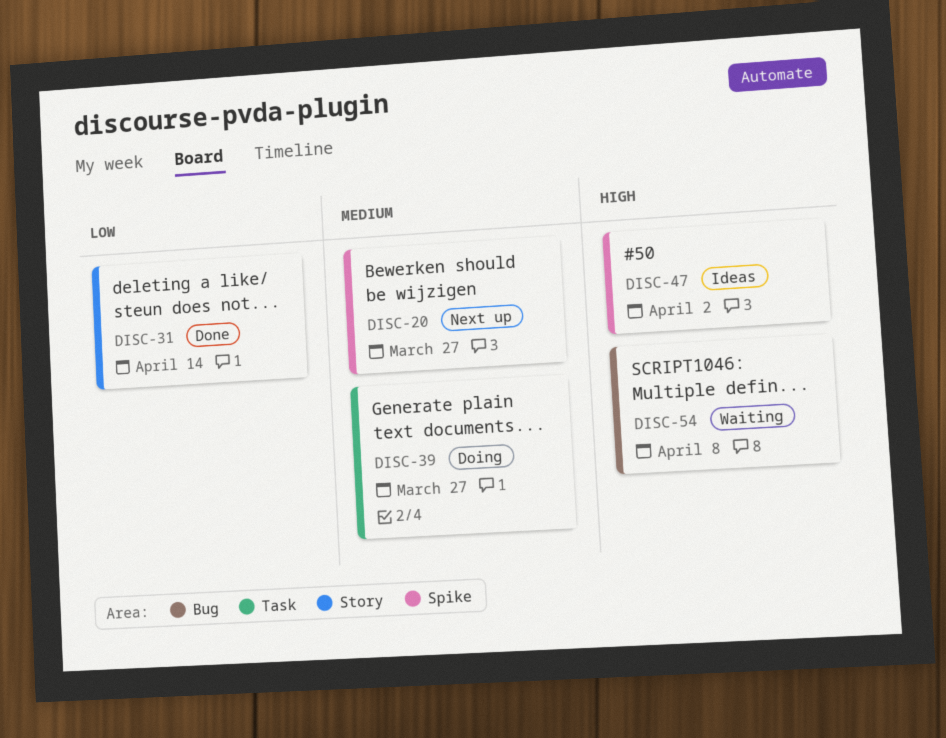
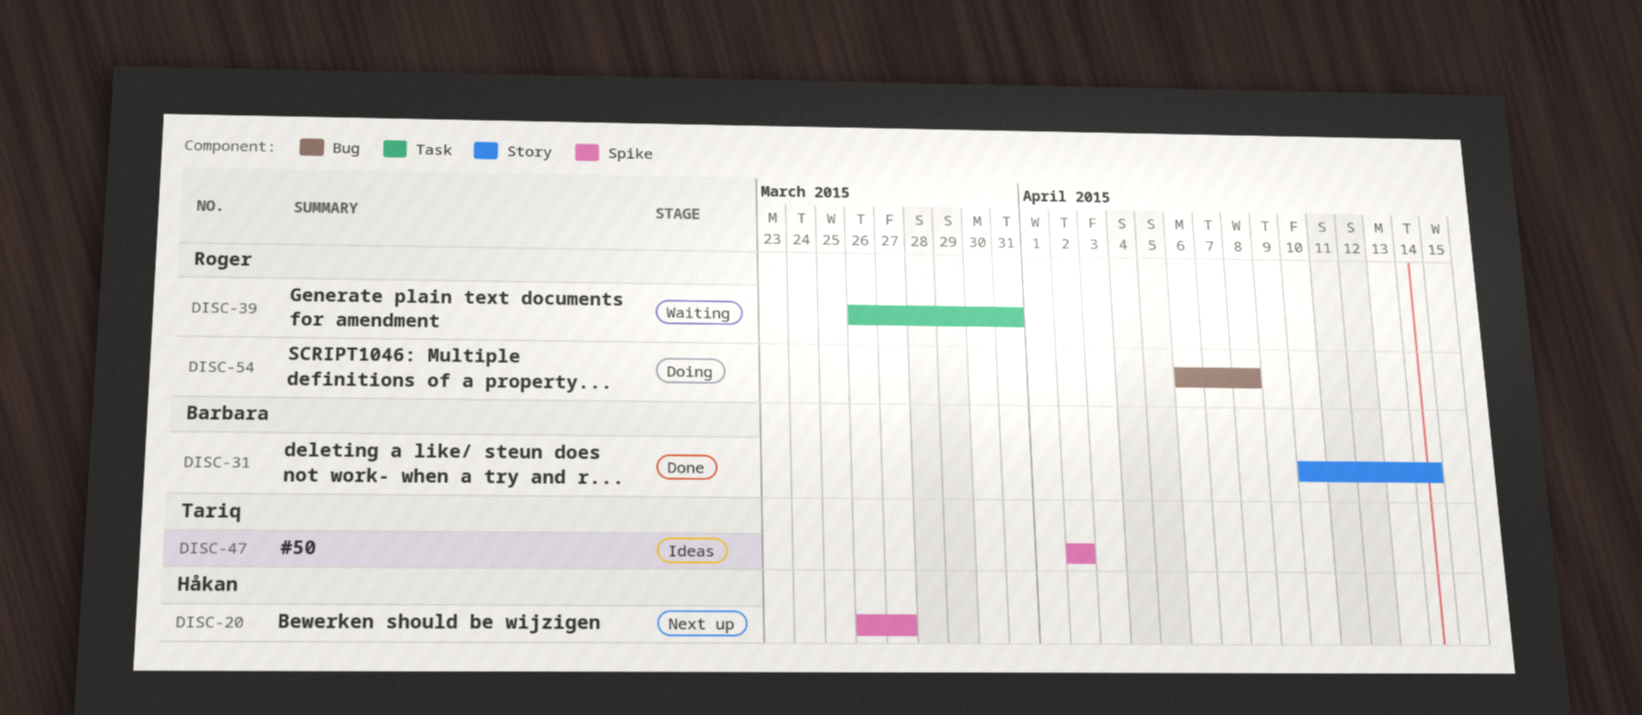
DISC-39, status: Doing -> Waiting
DISC-39, due: Mar 27 -> Mar 31
DISC-54, status: Waiting -> Doing

